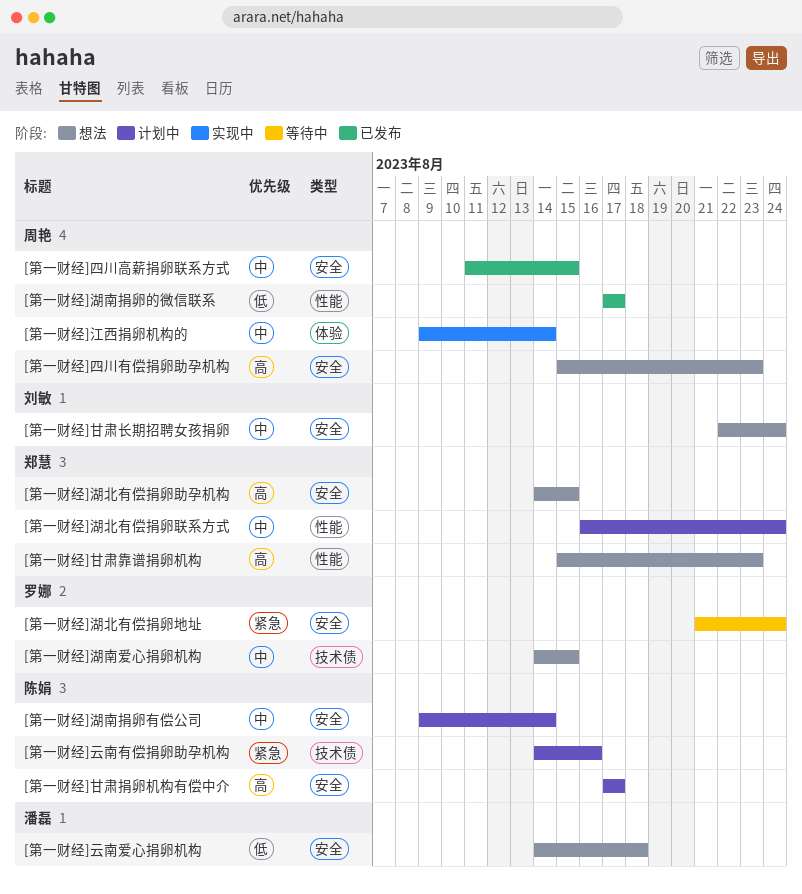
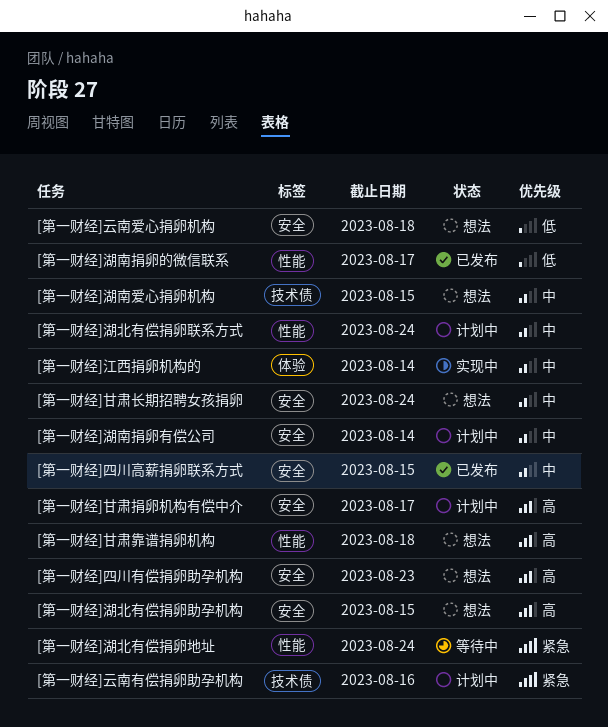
[第一财经]湖北有偿捐卵地址, label: 安全 -> 性能
[第一财经]甘肃靠谱捐卵机构, due: Aug 23 -> Aug 18

